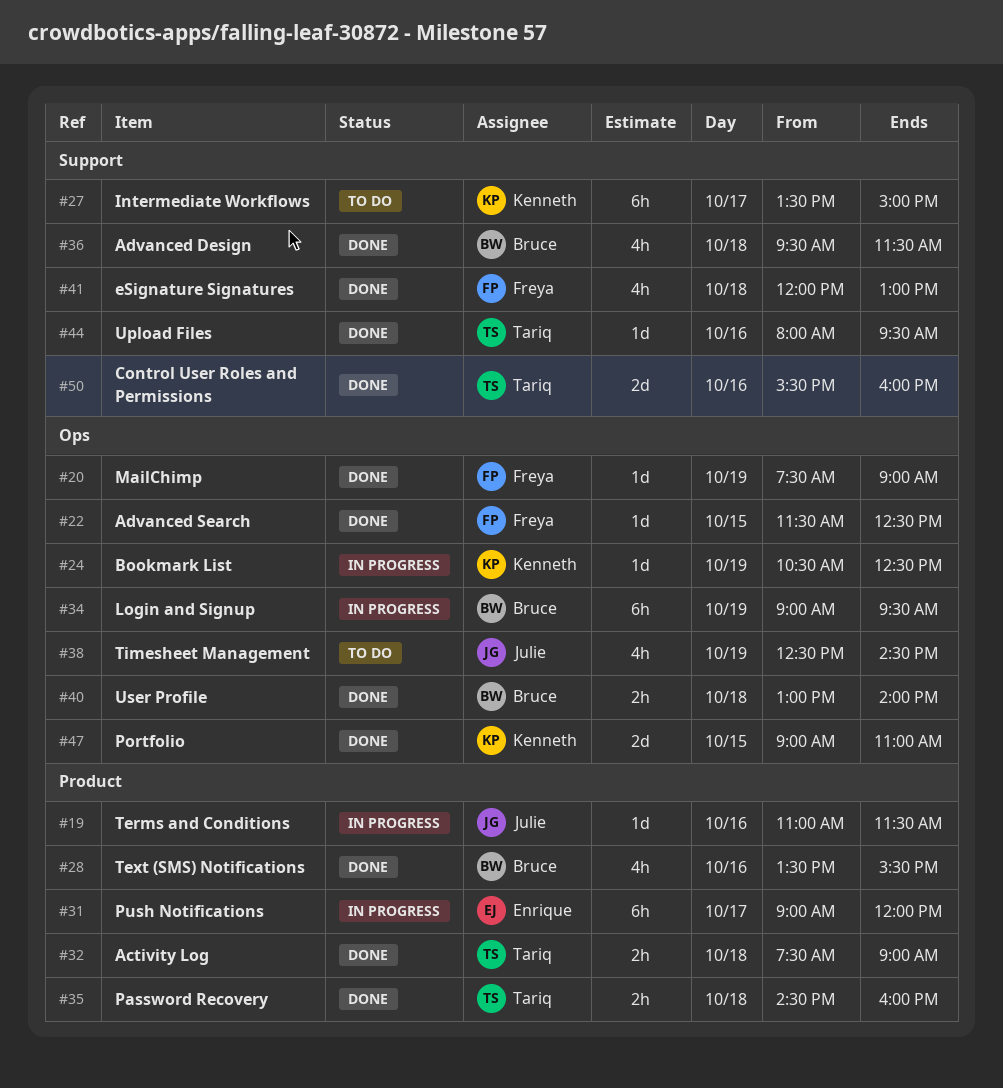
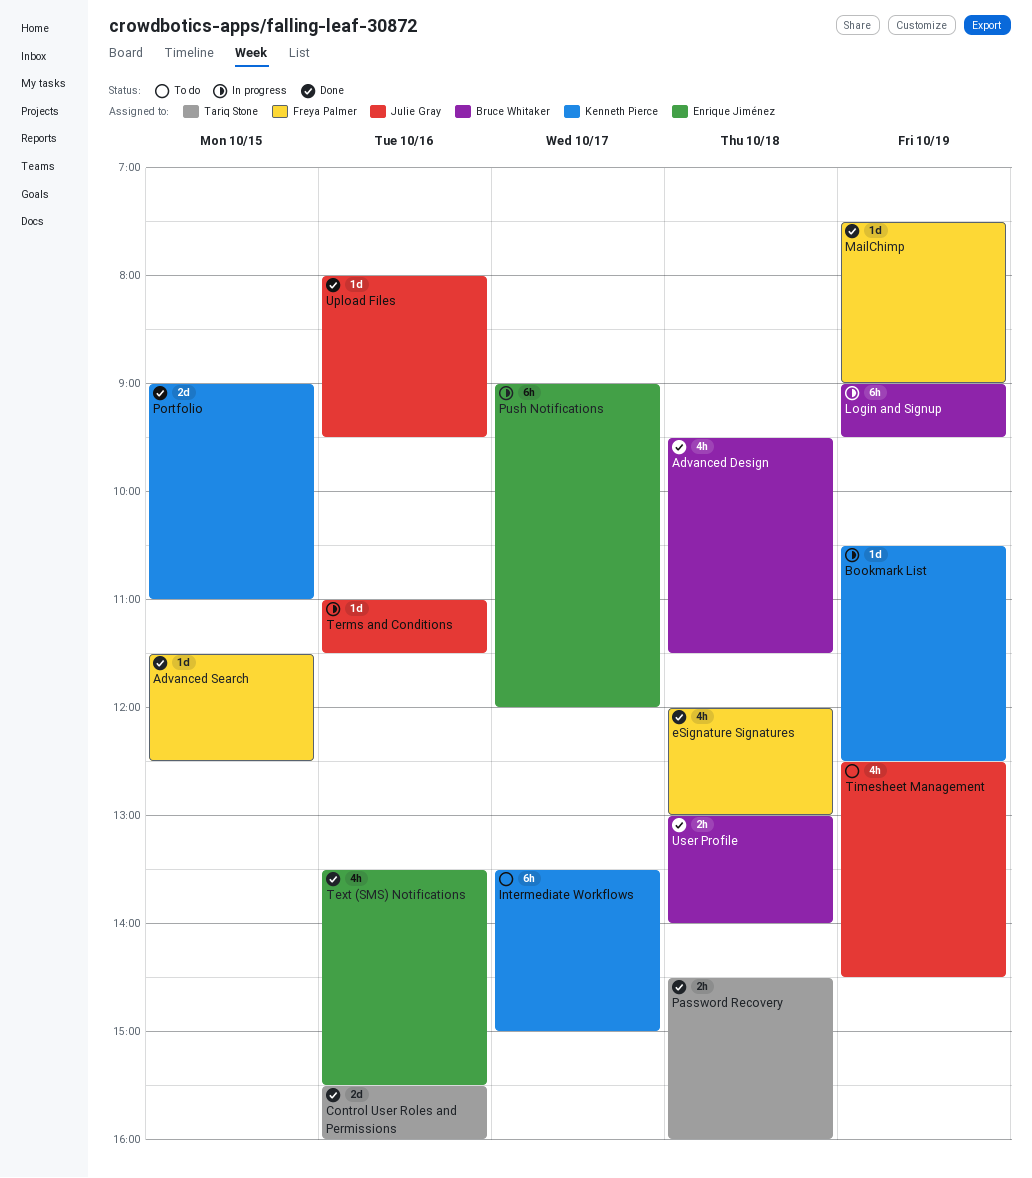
Activity Log: present -> none
Text (SMS) Notifications, owner: Bruce Whitaker -> Enrique Jiménez
Upload Files, owner: Tariq Stone -> Julie Gray

